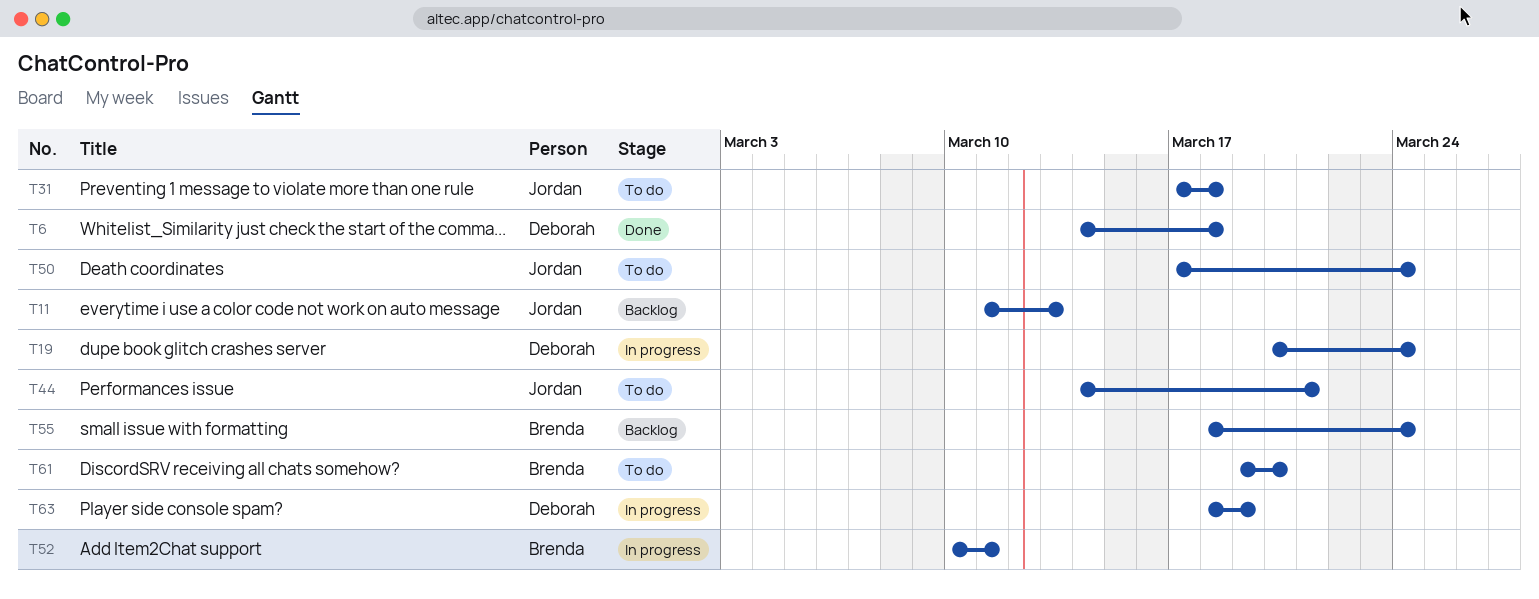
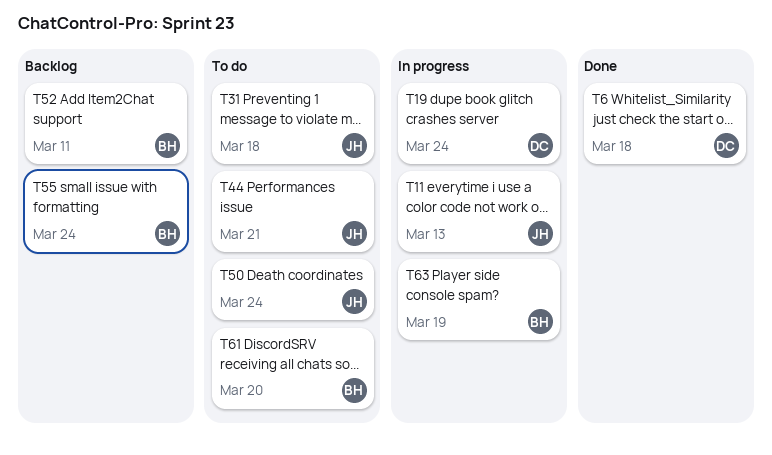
T11, status: Backlog -> In progress
T52, status: In progress -> Backlog
T63, owner: Deborah -> Brenda

